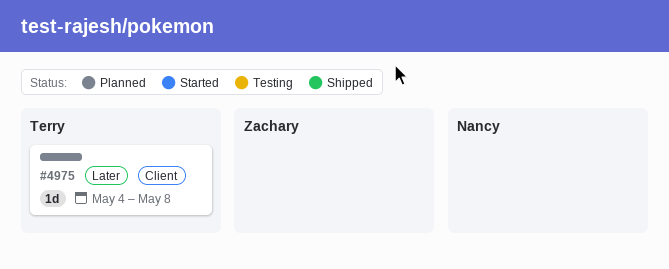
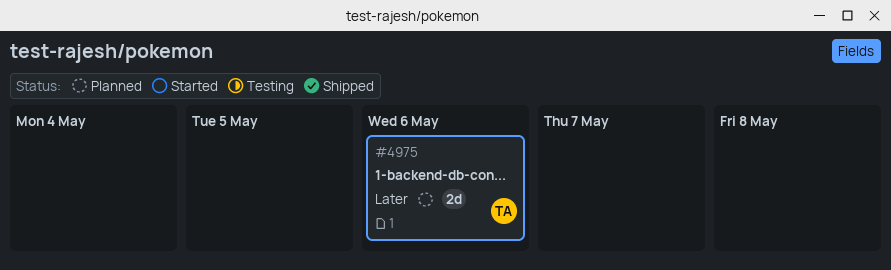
#4975, estimate: 1d -> 2d
#4975, due: May 8 -> May 6

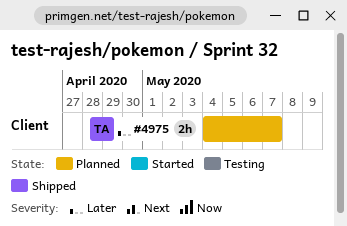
#4975, estimate: 2d -> 2h
#4975, due: May 6 -> May 7

